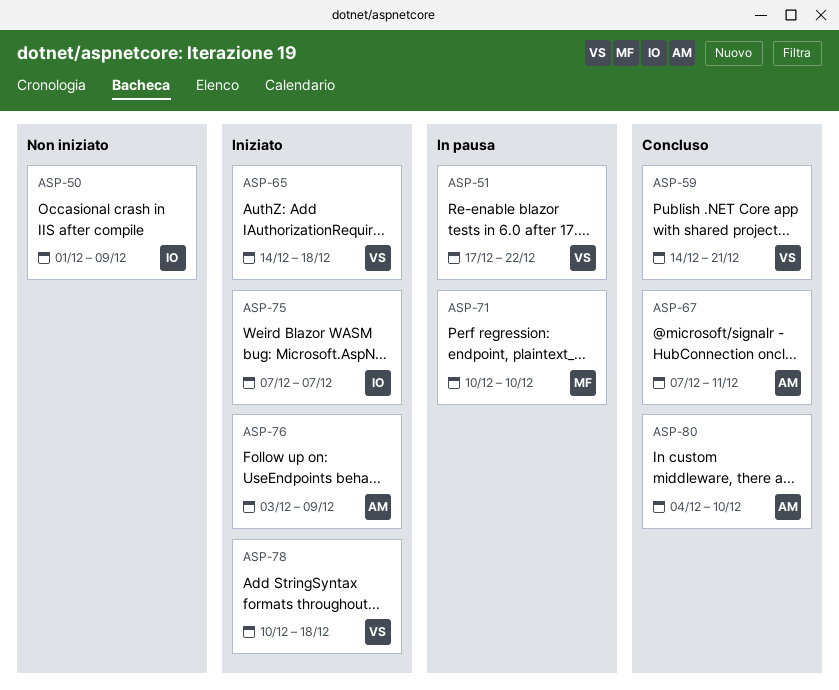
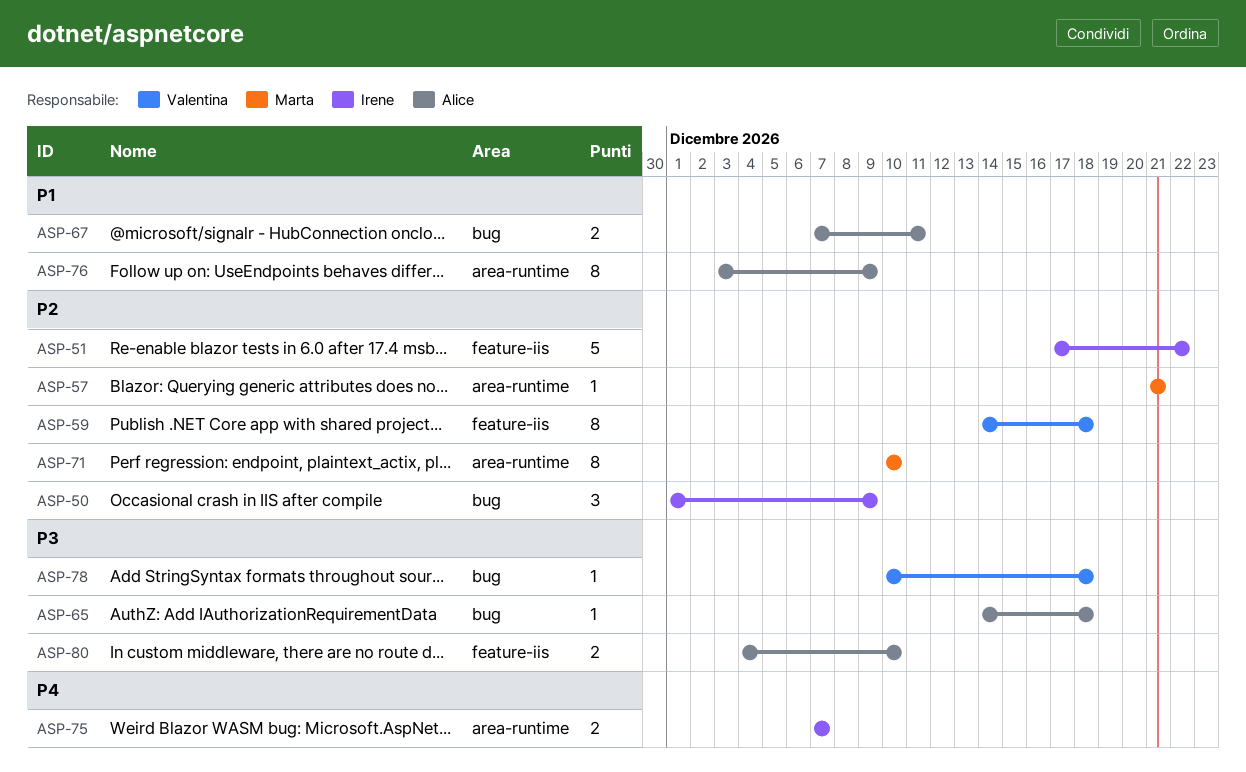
ASP-51, owner: Valentina -> Irene
ASP-57: none -> present
ASP-59, due: Dec 21 -> Dec 18
ASP-65, owner: Valentina -> Alice

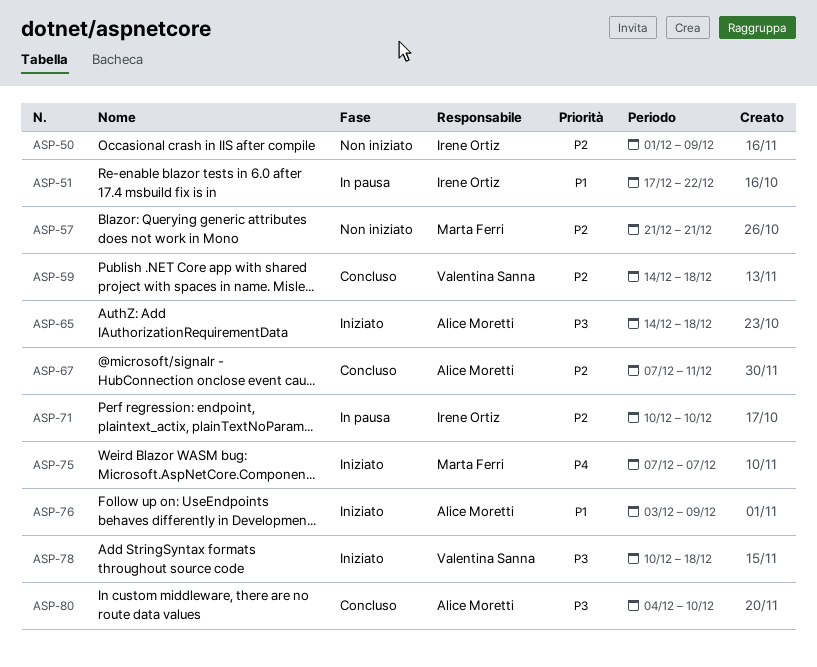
ASP-51, priority: P2 -> P1
ASP-67, priority: P1 -> P2
ASP-71, owner: Marta Ferri -> Irene Ortiz
ASP-75, owner: Irene Ortiz -> Marta Ferri

